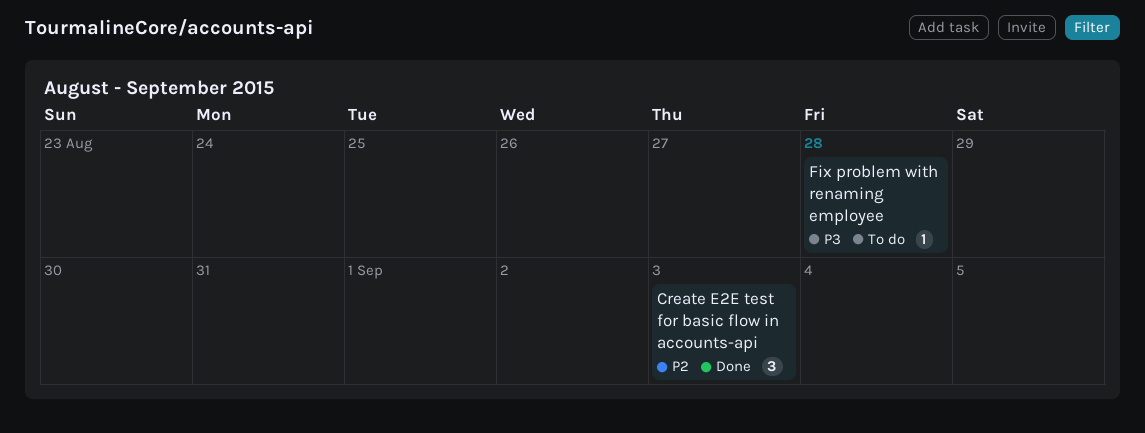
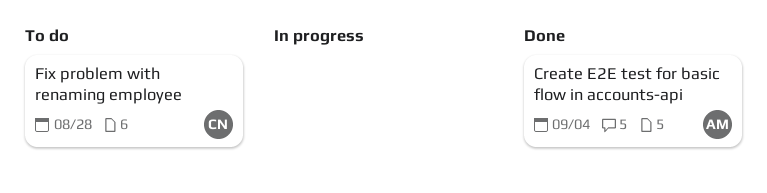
Create E2E test for basic flow in accounts-api, due: Sep 3 -> Sep 4

